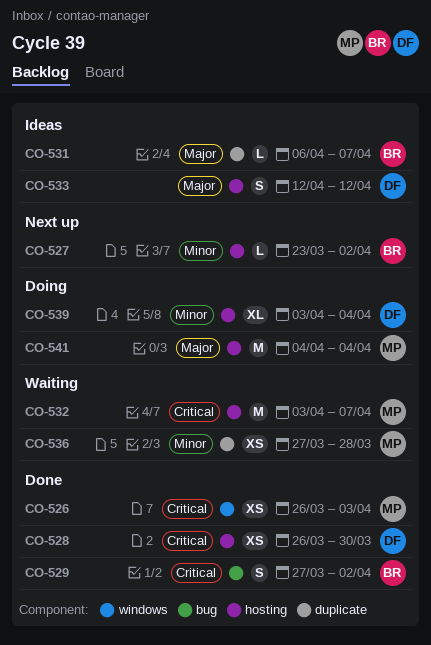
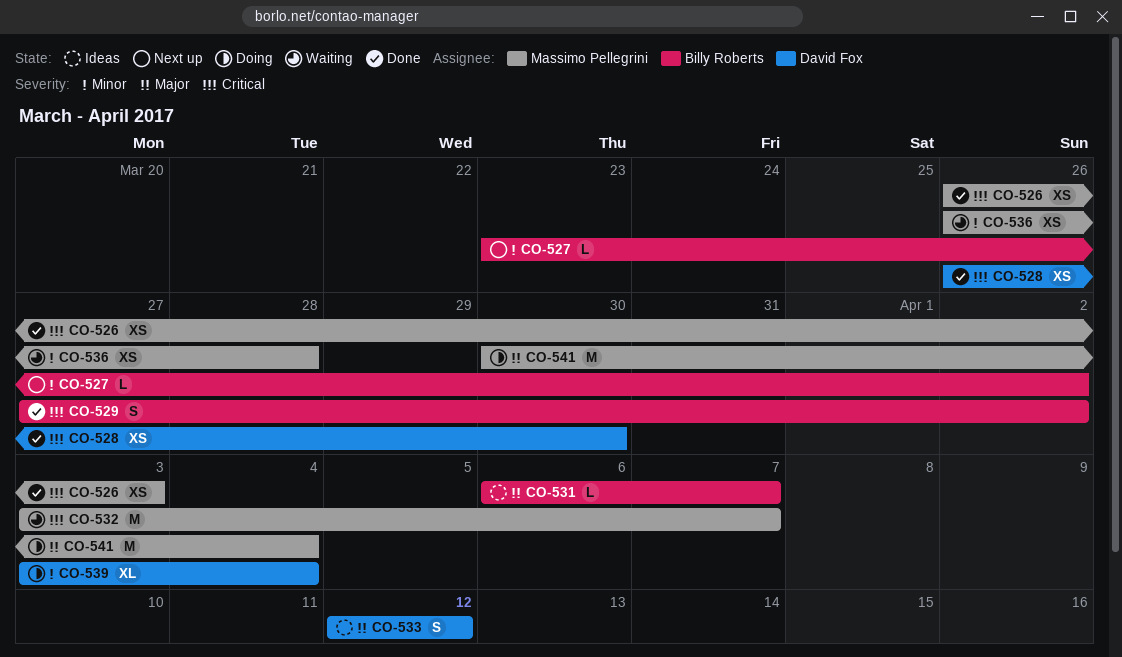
CO-536, start: Mar 27 -> Mar 26
CO-541, start: Apr 4 -> Mar 30

